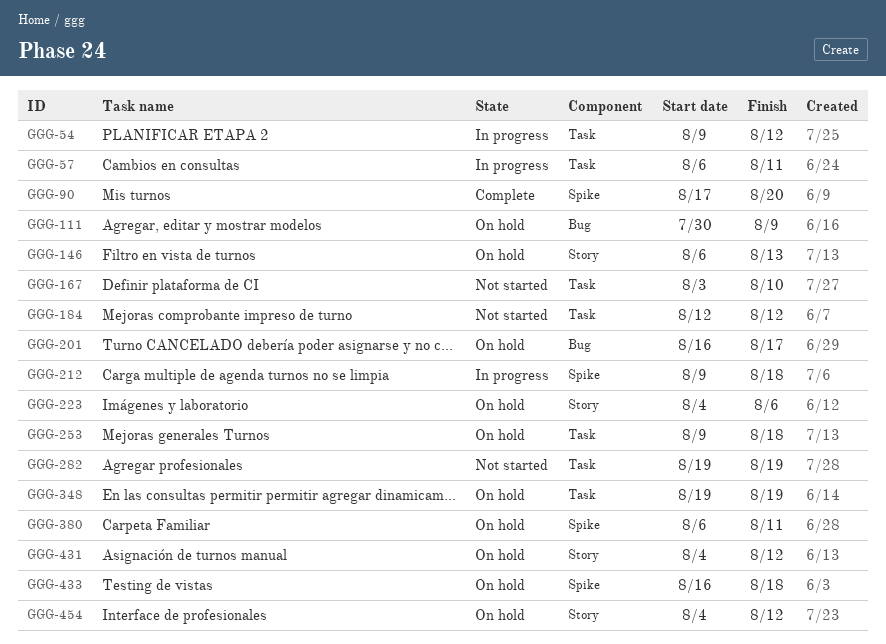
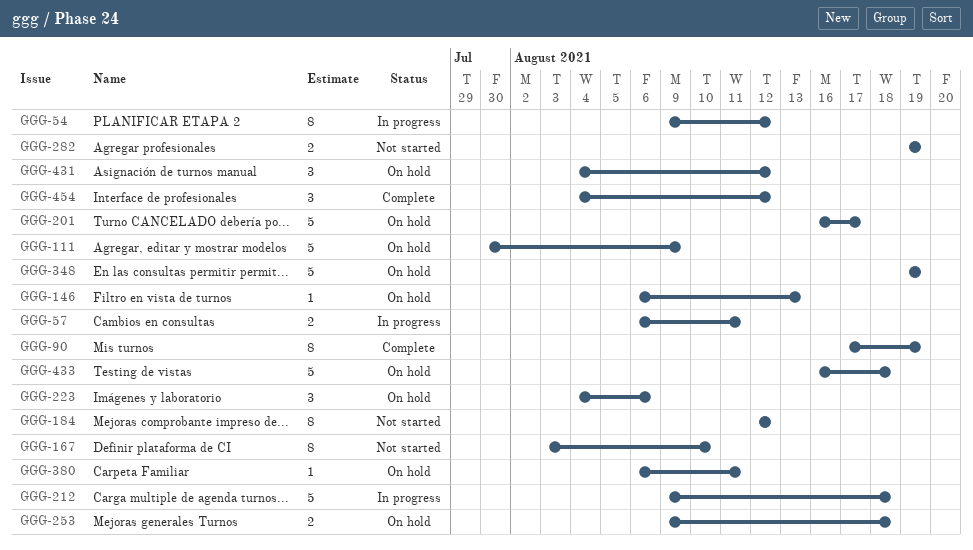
GGG-90, due: Aug 20 -> Aug 19
GGG-454, status: On hold -> Complete

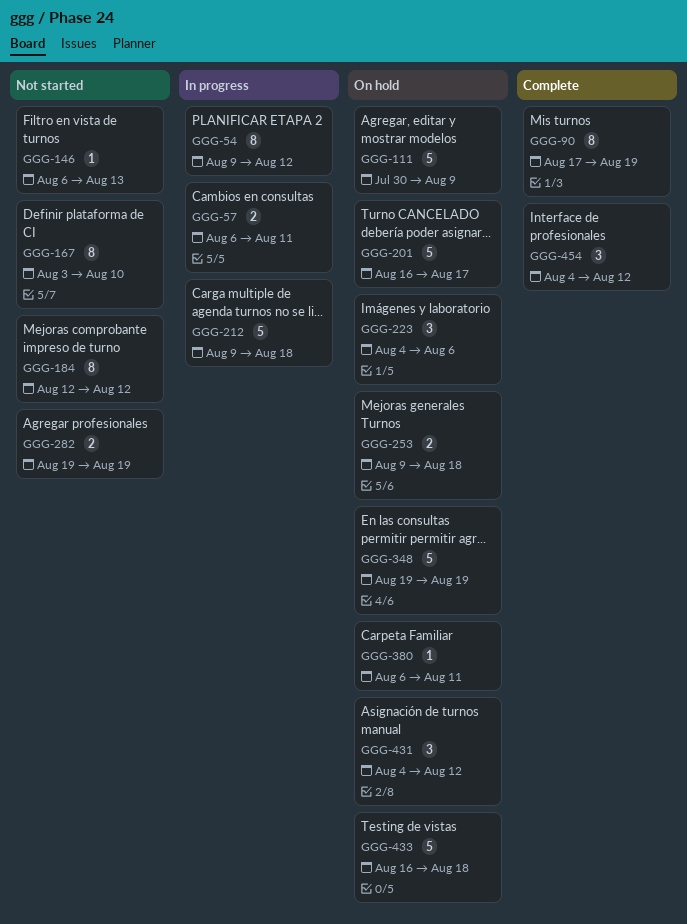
GGG-146, status: On hold -> Not started

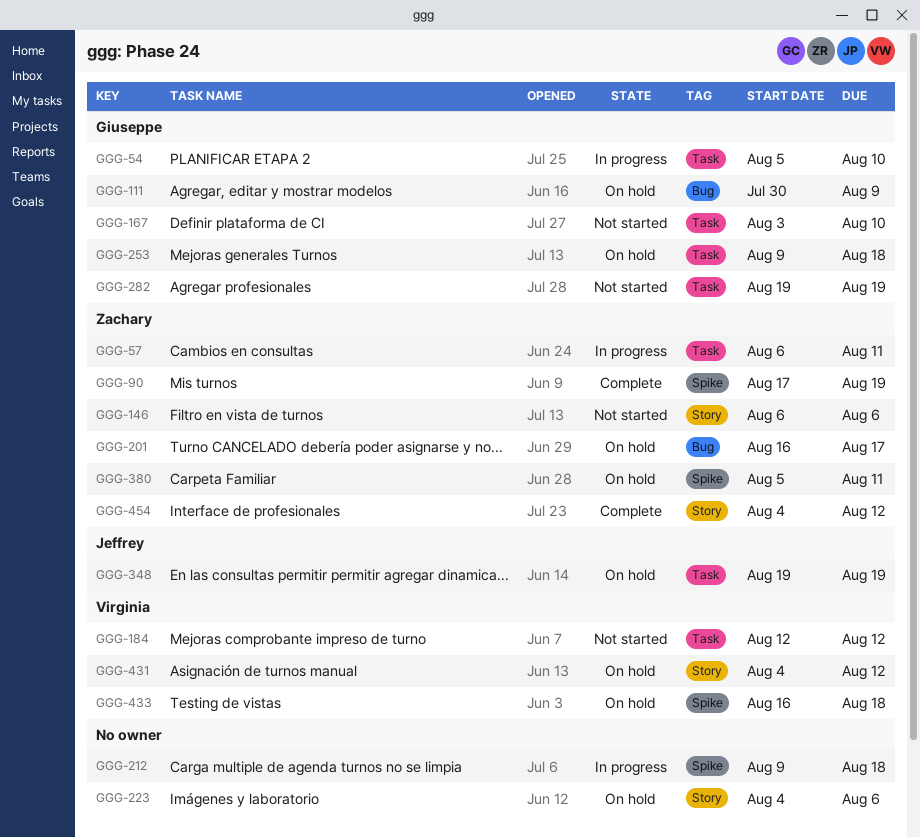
GGG-54, start: Aug 9 -> Aug 5
GGG-54, due: Aug 12 -> Aug 10
GGG-146, due: Aug 13 -> Aug 6
GGG-380, start: Aug 6 -> Aug 5

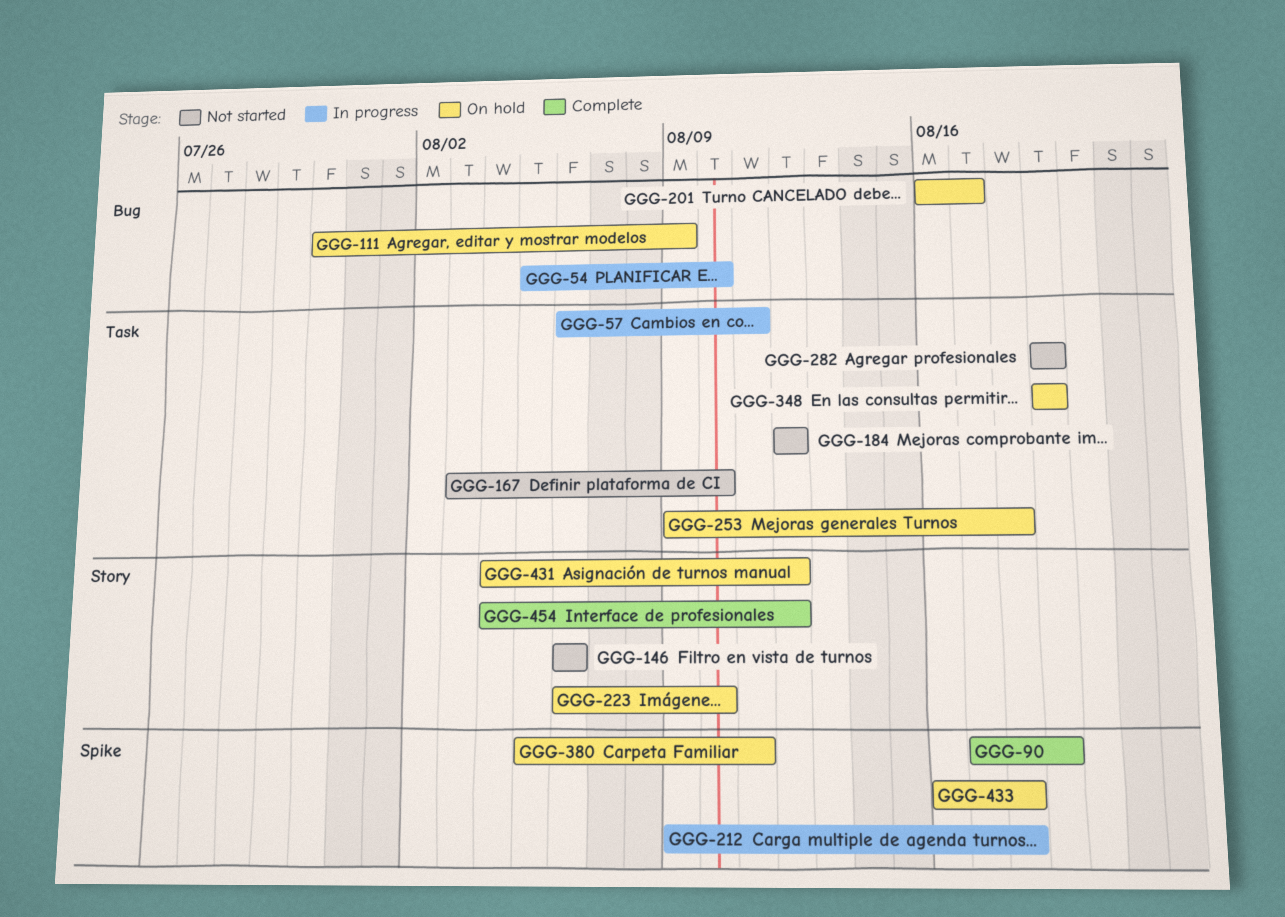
GGG-54, label: Task -> Bug
GGG-223, start: Aug 4 -> Aug 6
GGG-223, due: Aug 6 -> Aug 10

